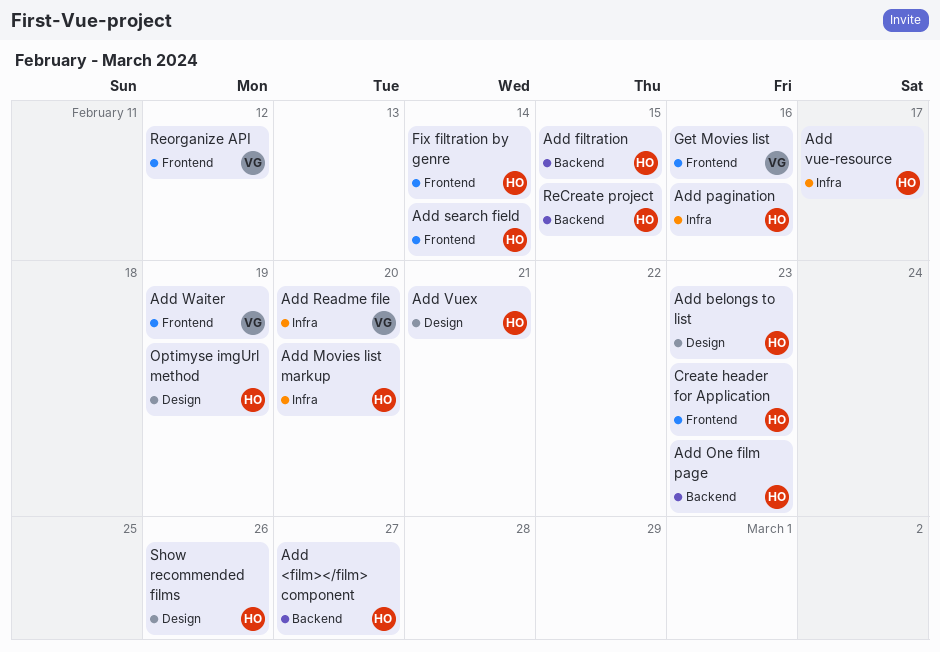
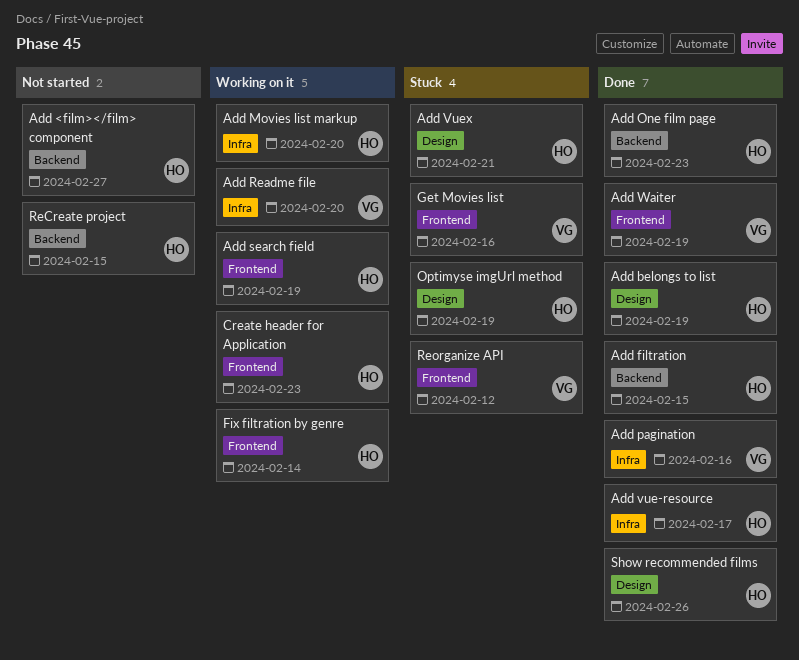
Add belongs to list, due: Feb 23 -> Feb 19
Add pagination, owner: HO -> VG
Add search field, due: Feb 14 -> Feb 19

